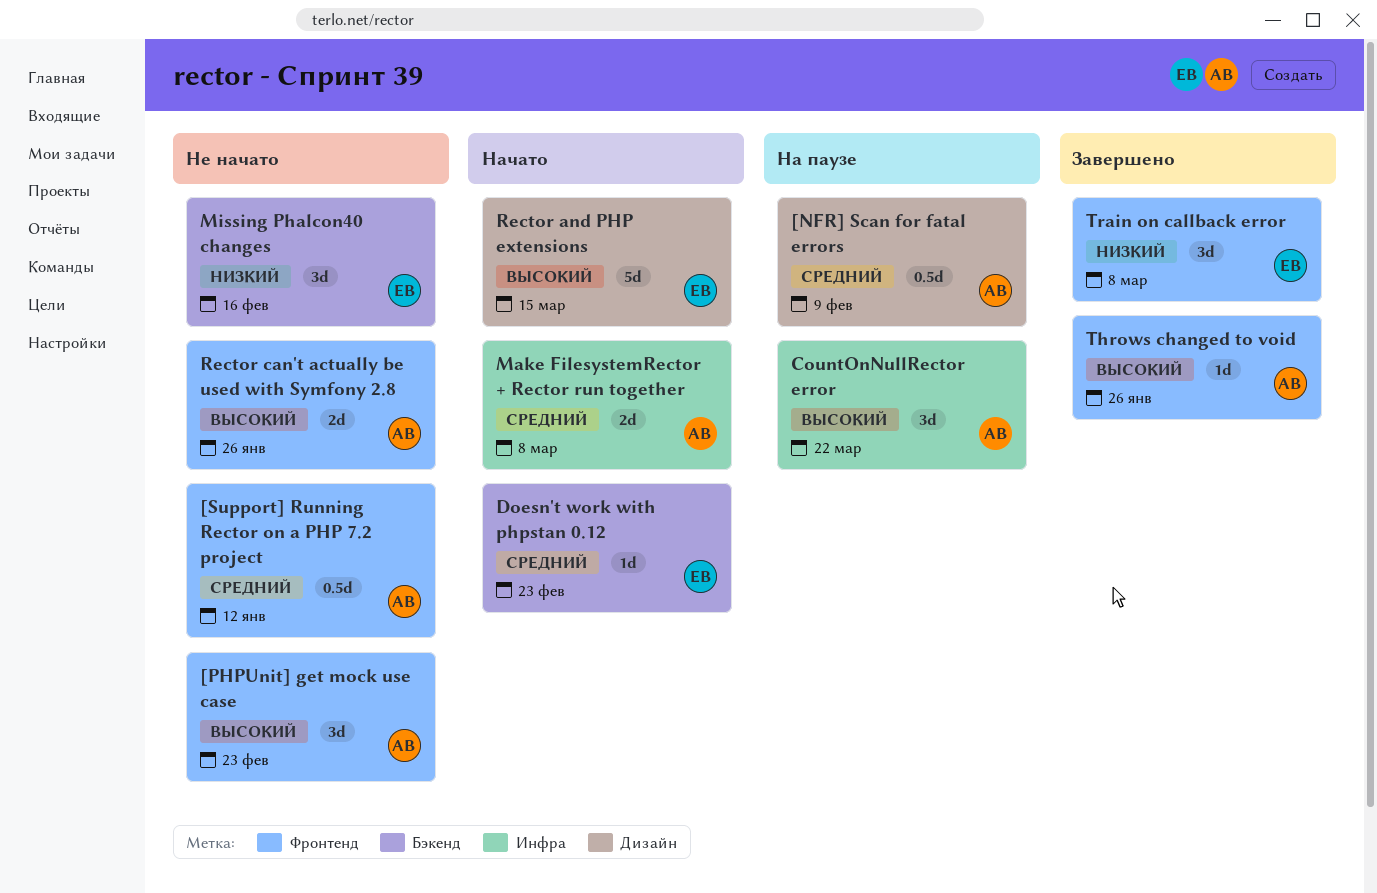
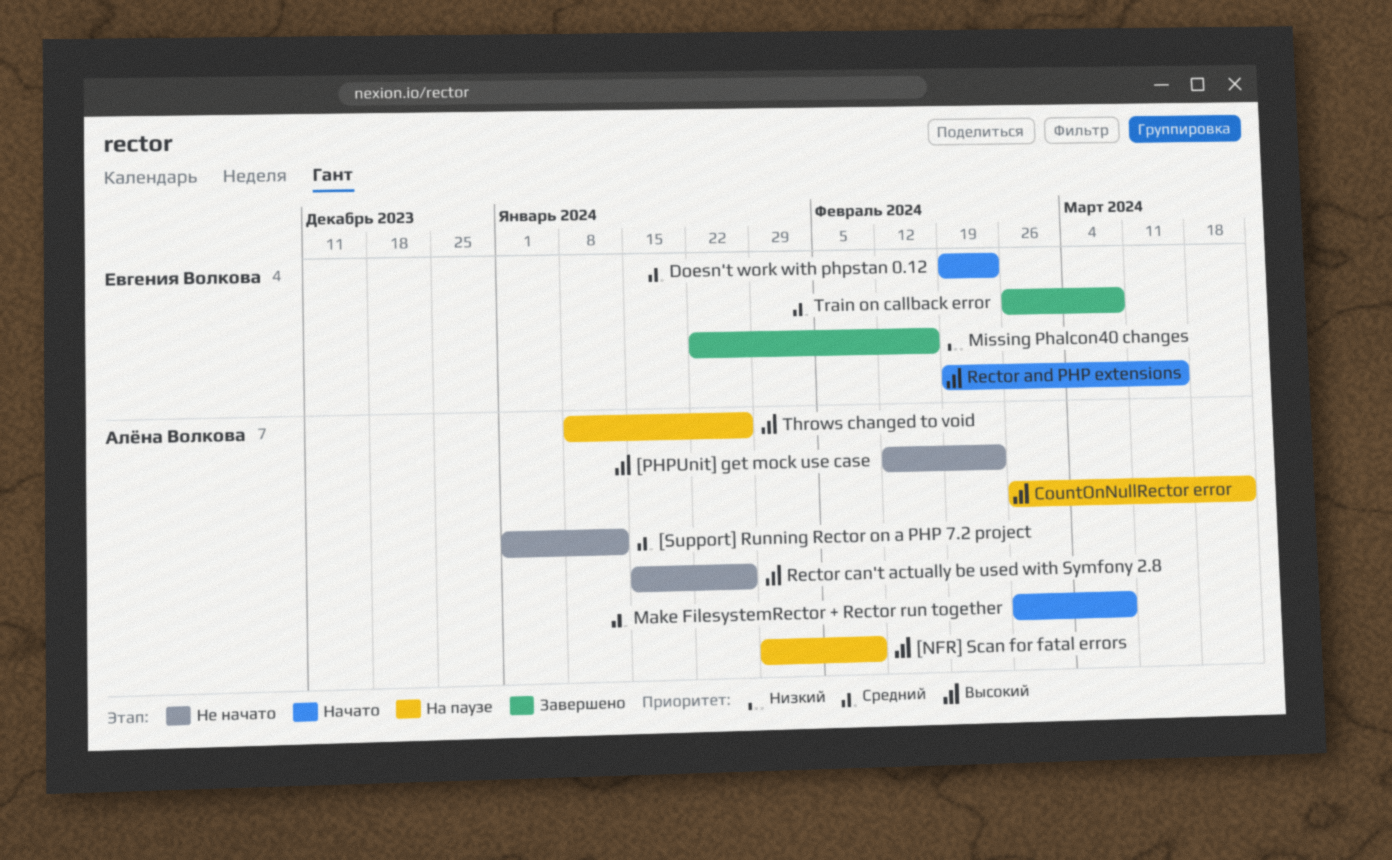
[NFR] Scan for fatal errors, priority: Средний -> Высокий
Missing Phalcon40 changes, status: Не начато -> Завершено
Throws changed to void, status: Завершено -> На паузе
Train on callback error, priority: Низкий -> Средний

